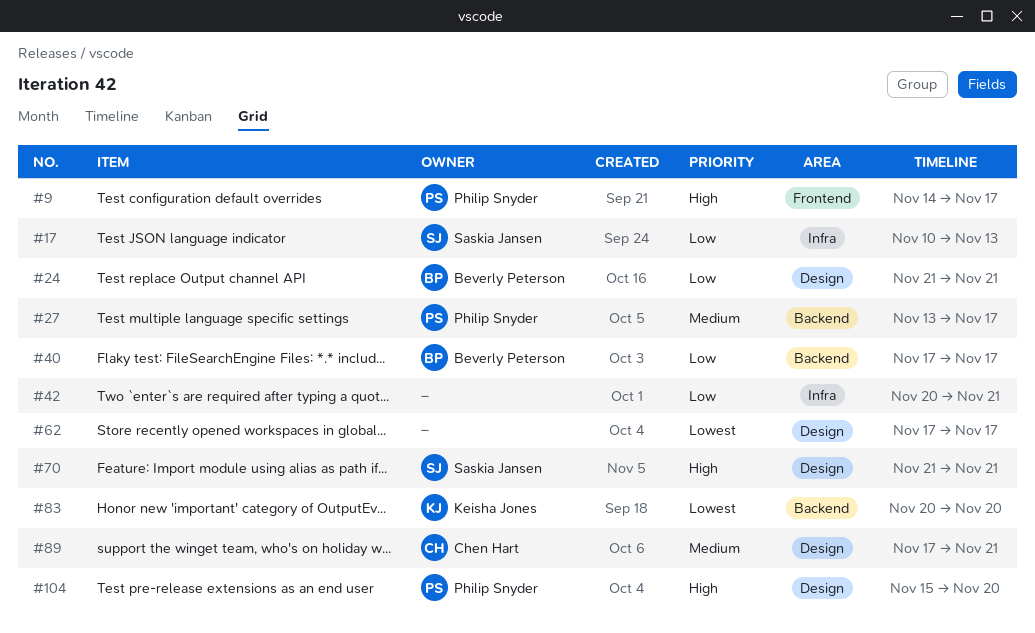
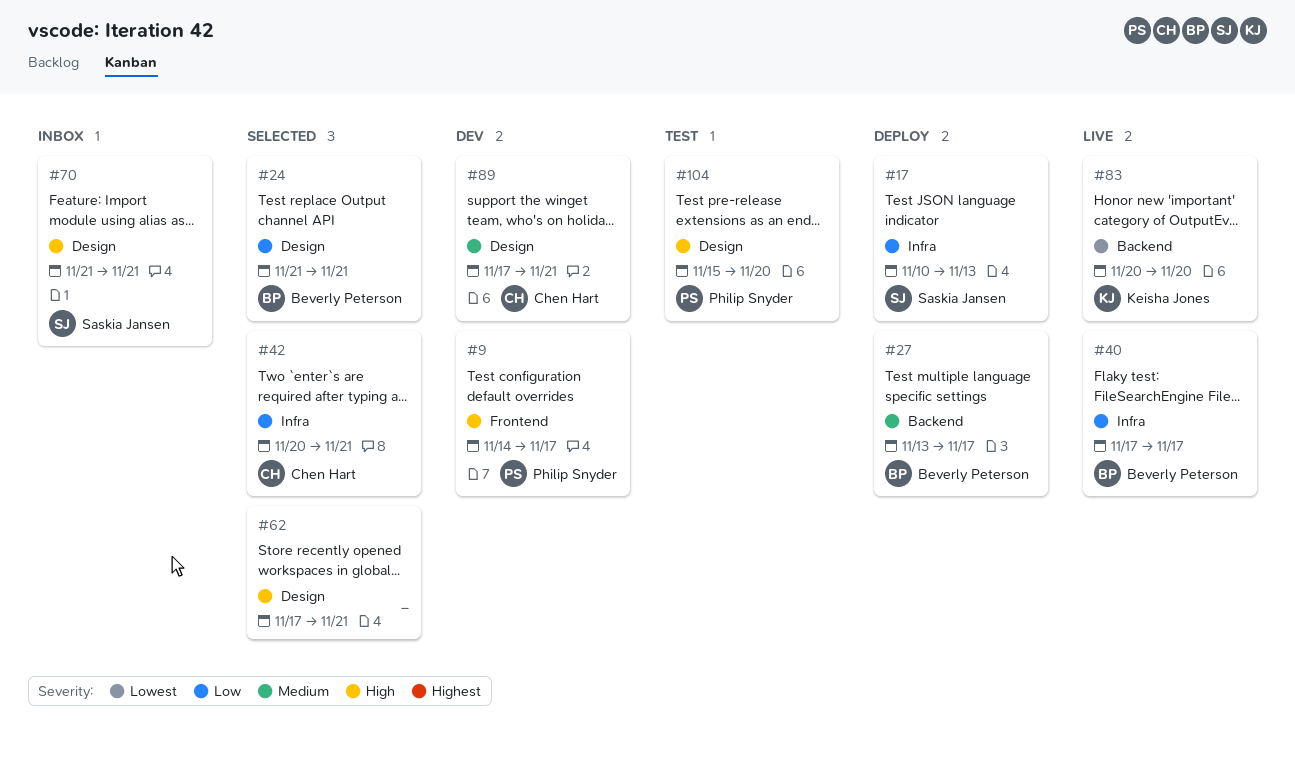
#27, owner: Philip Snyder -> Beverly Peterson
#40, label: Backend -> Infra
#42, owner: none -> Chen Hart
#62, priority: Lowest -> High
#62, due: Nov 17 -> Nov 21

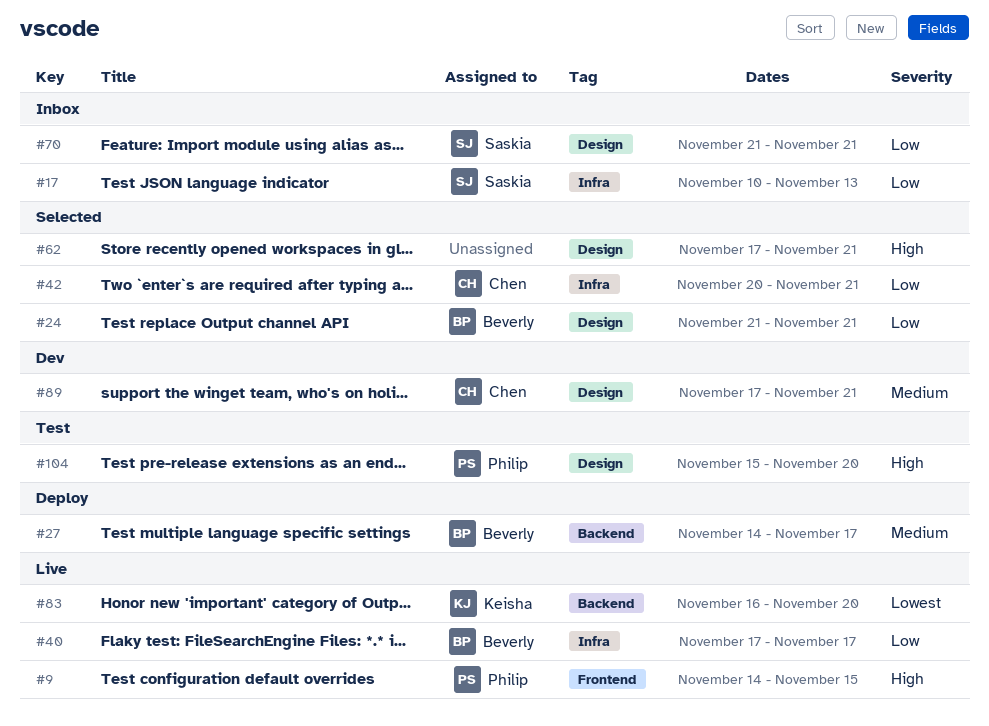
#9, status: Dev -> Live
#9, due: Nov 17 -> Nov 15
#17, status: Deploy -> Inbox
#27, start: Nov 13 -> Nov 14
#70, priority: High -> Low
#83, start: Nov 20 -> Nov 16

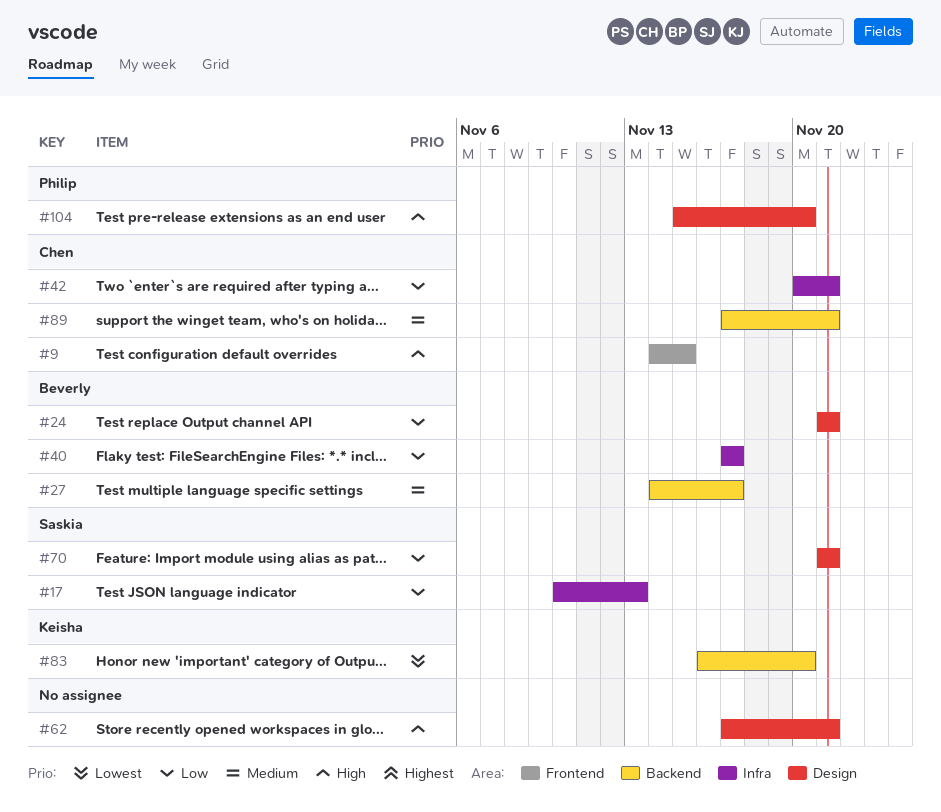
#9, owner: Philip -> Chen
#89, label: Design -> Backend

